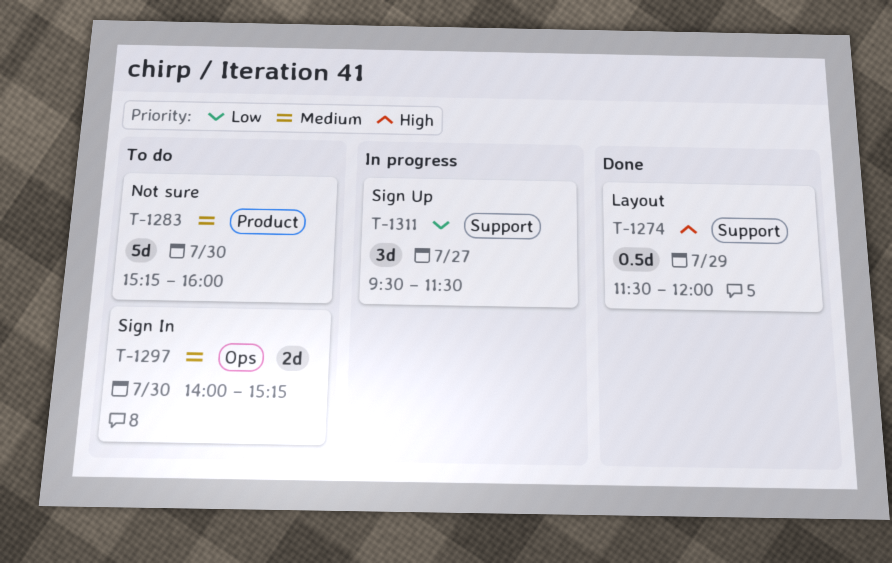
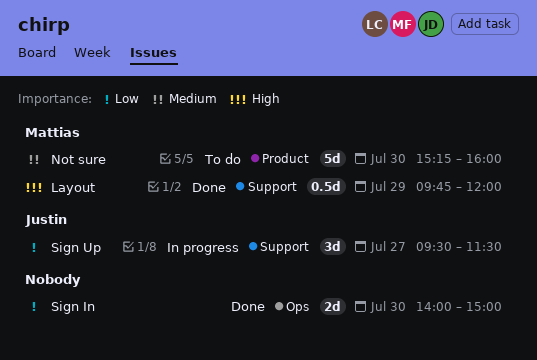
Layout, begins: 11:30 -> 09:45
Sign In, status: To do -> Done
Sign In, priority: Medium -> Low
Sign In, ends: 15:15 -> 15:00

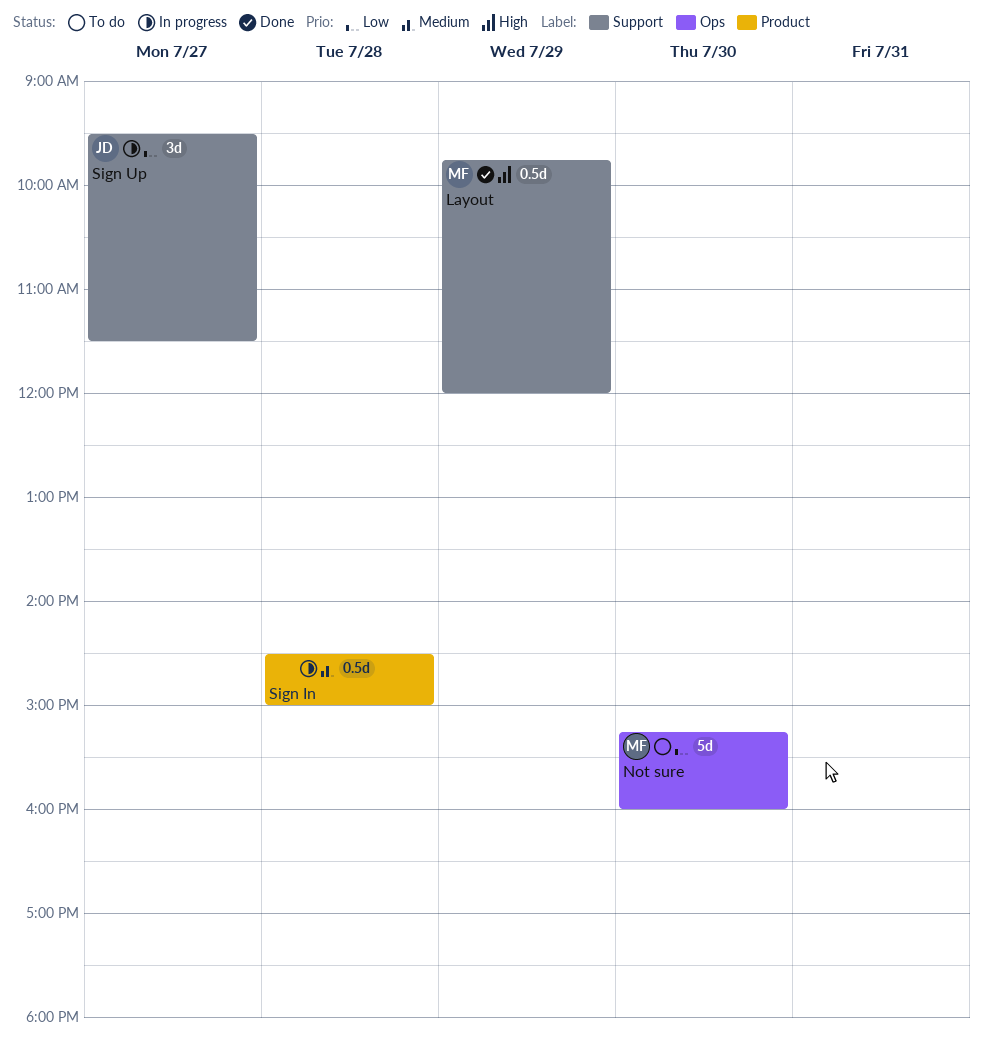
Not sure, priority: Medium -> Low
Not sure, label: Product -> Ops
Sign In, status: Done -> In progress
Sign In, priority: Low -> Medium
Sign In, label: Ops -> Product
Sign In, estimate: 2d -> 0.5d
Sign In, day: Jul 30 -> Jul 28
Sign In, begins: 14:00 -> 14:30

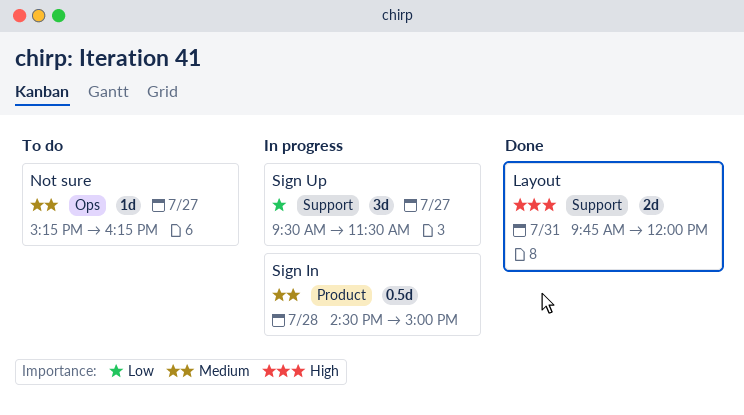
Layout, estimate: 0.5d -> 2d
Layout, day: Jul 29 -> Jul 31
Not sure, priority: Low -> Medium
Not sure, estimate: 5d -> 1d
Not sure, day: Jul 30 -> Jul 27
Not sure, ends: 16:00 -> 16:15

